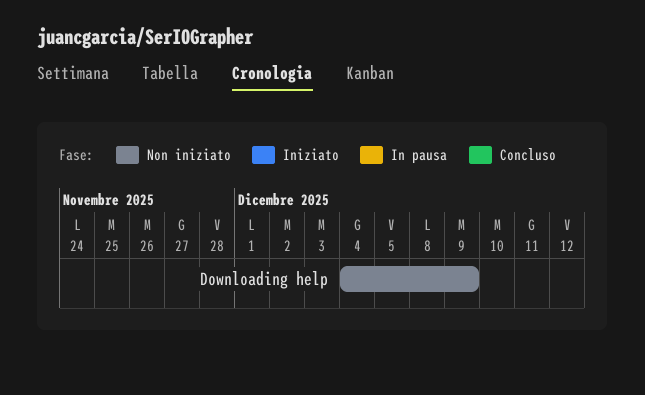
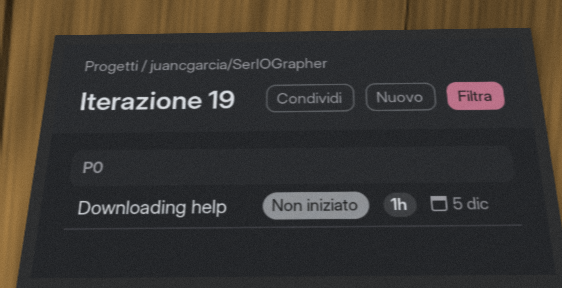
Downloading help, due: Dec 9 -> Dec 5

